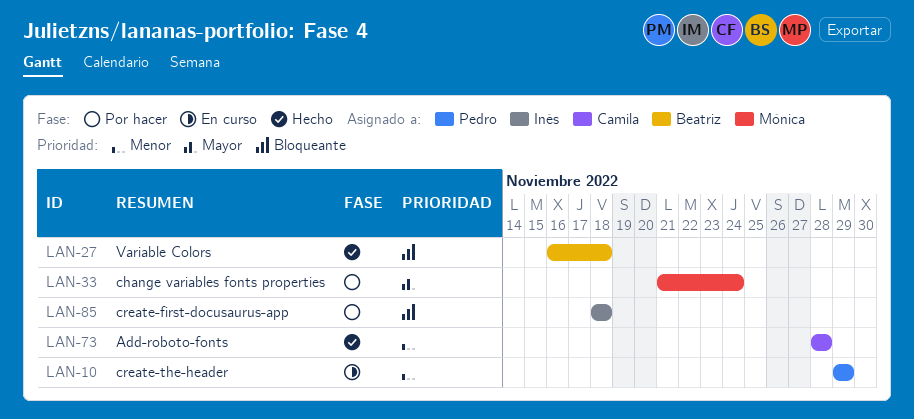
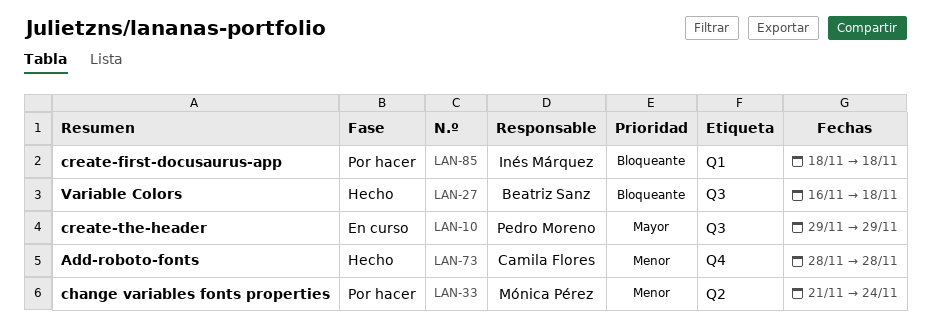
LAN-10, priority: Menor -> Mayor
LAN-33, priority: Mayor -> Menor

